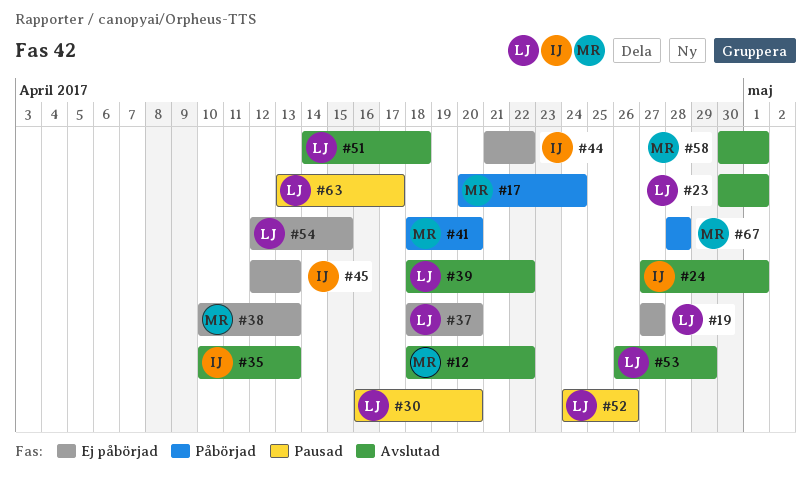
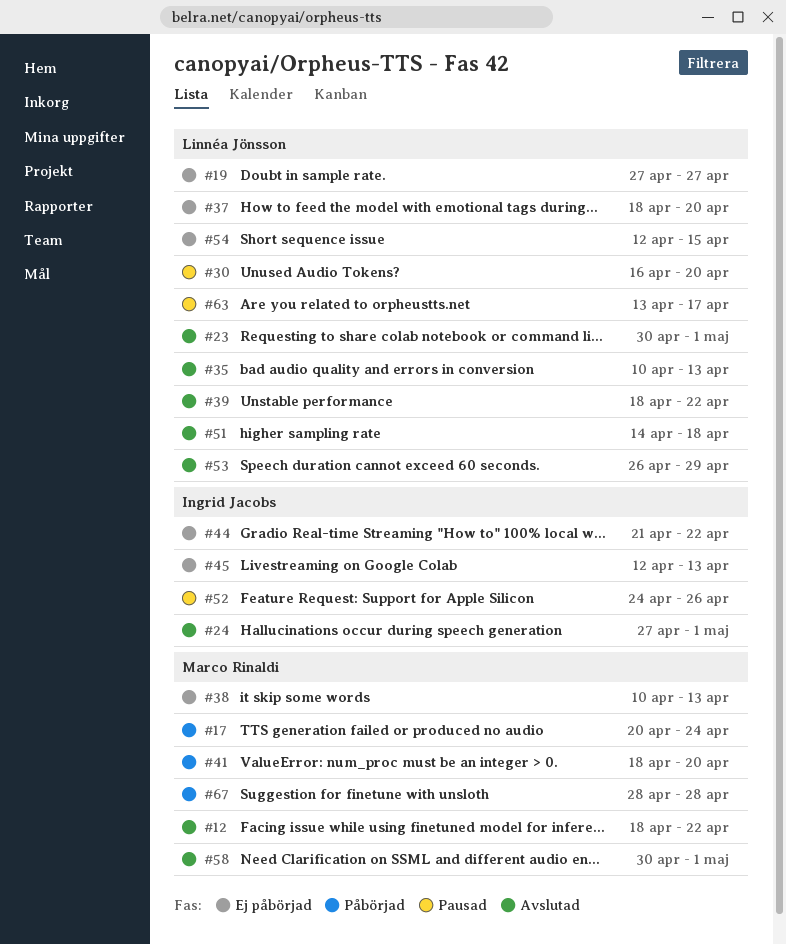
#35, owner: Ingrid Jacobs -> Linnéa Jönsson
#52, owner: Linnéa Jönsson -> Ingrid Jacobs

